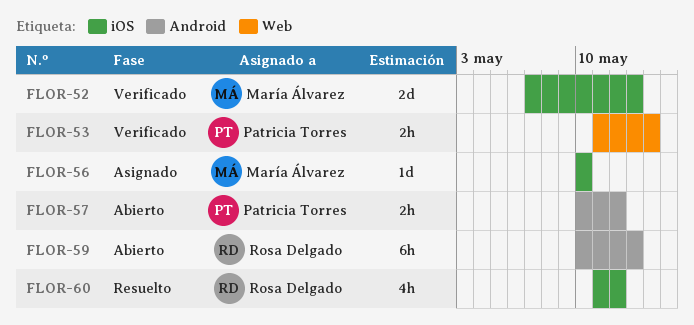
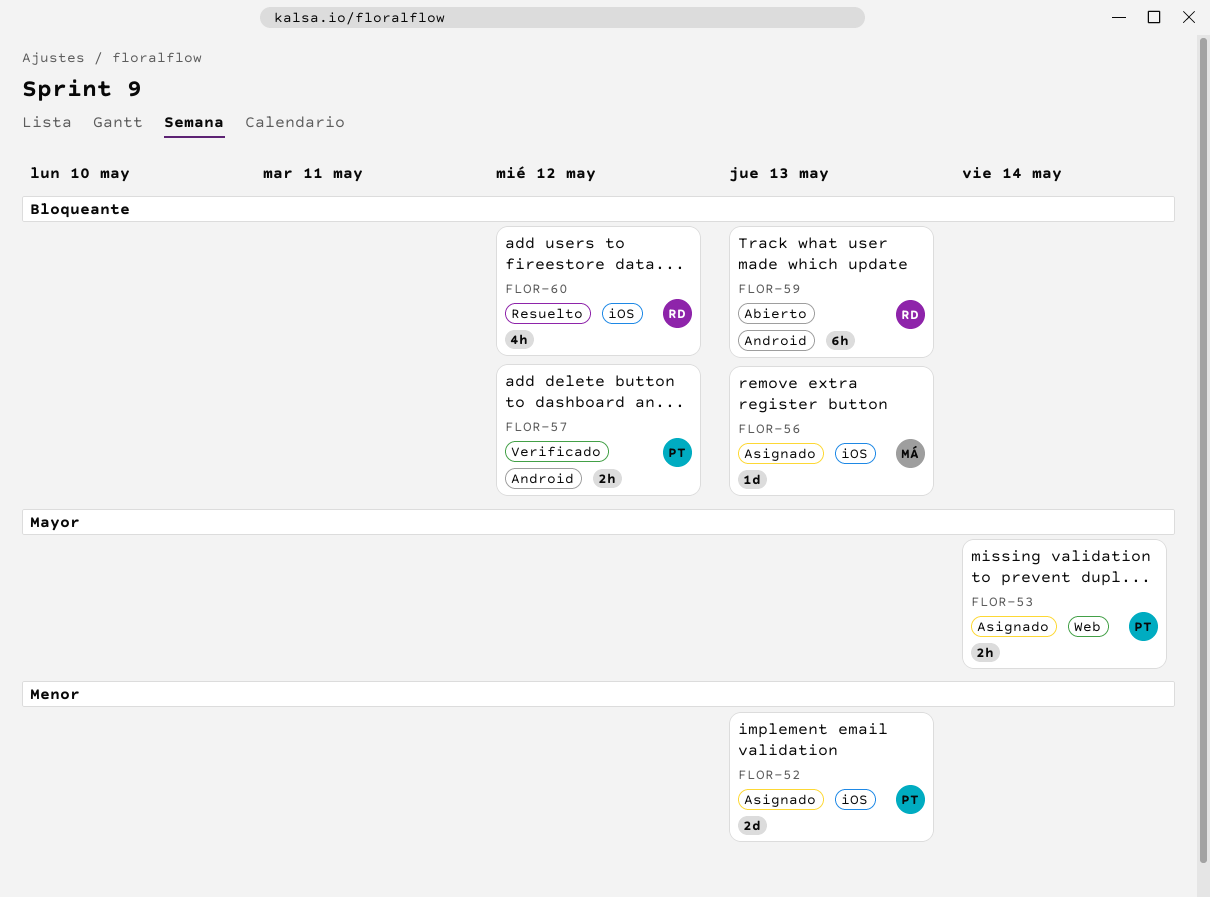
FLOR-52, status: Verificado -> Asignado
FLOR-52, owner: María Álvarez -> Patricia Torres
FLOR-53, status: Verificado -> Asignado
FLOR-56, due: May 10 -> May 13
FLOR-57, status: Abierto -> Verificado

